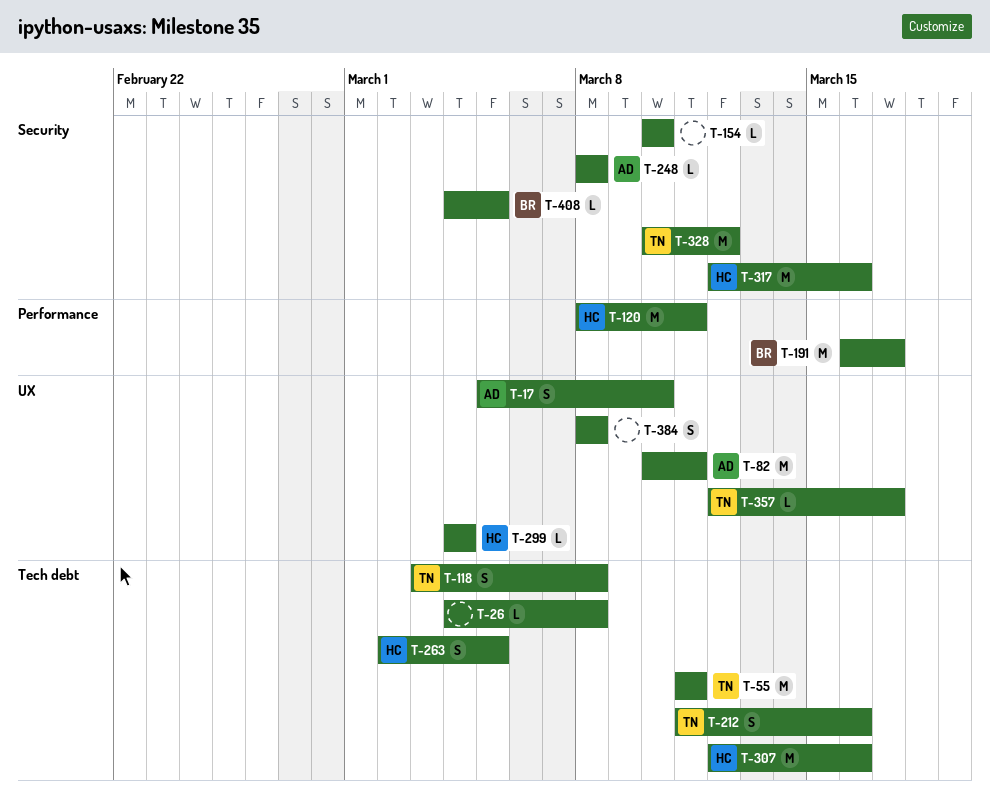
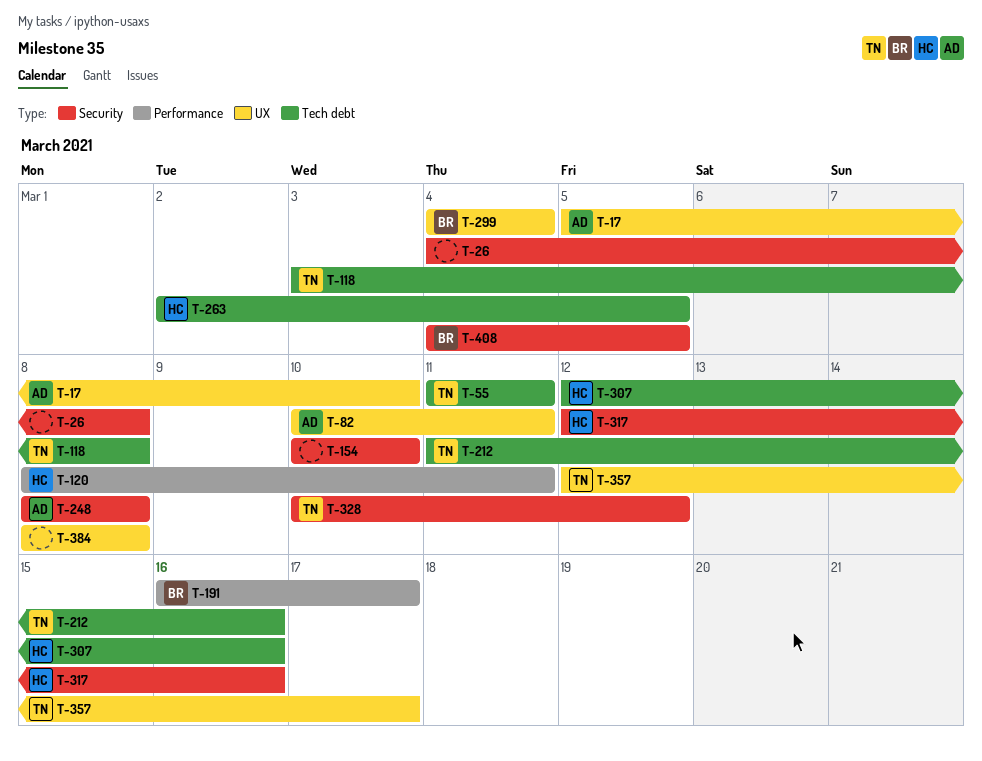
T-26, label: Tech debt -> Security
T-299, owner: HC -> BR

